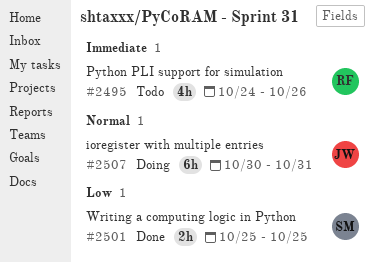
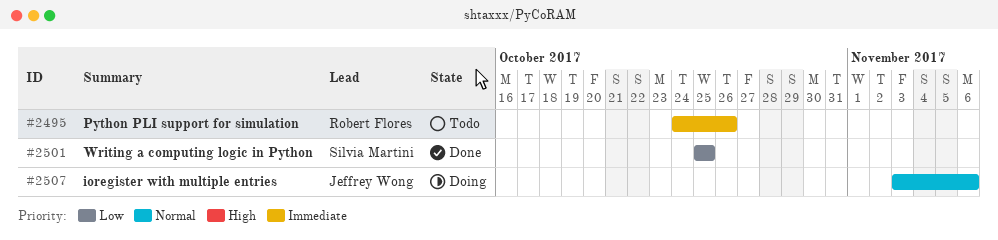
#2507, start: Oct 30 -> Nov 3
#2507, due: Oct 31 -> Nov 6

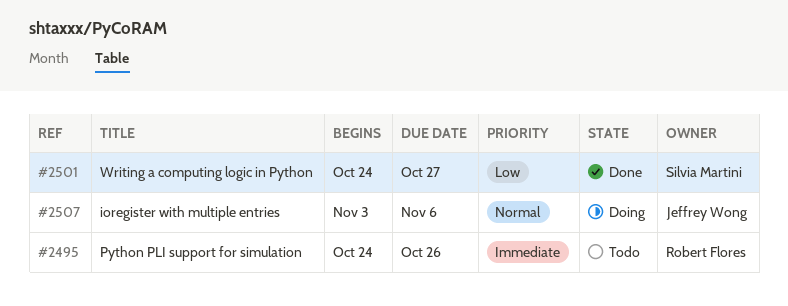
#2501, start: Oct 25 -> Oct 24
#2501, due: Oct 25 -> Oct 27

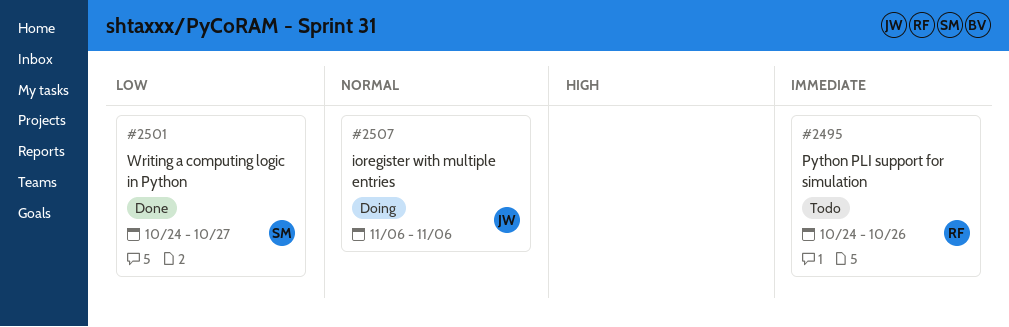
#2507, start: Nov 3 -> Nov 6

